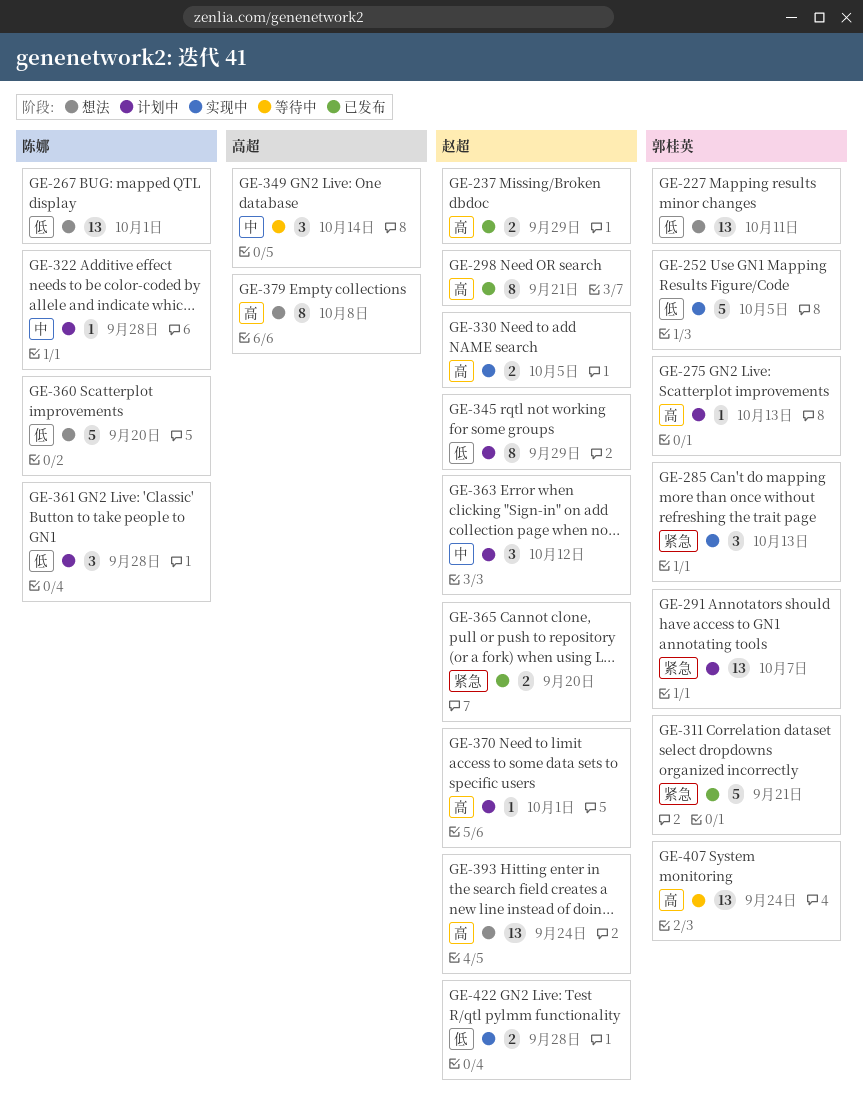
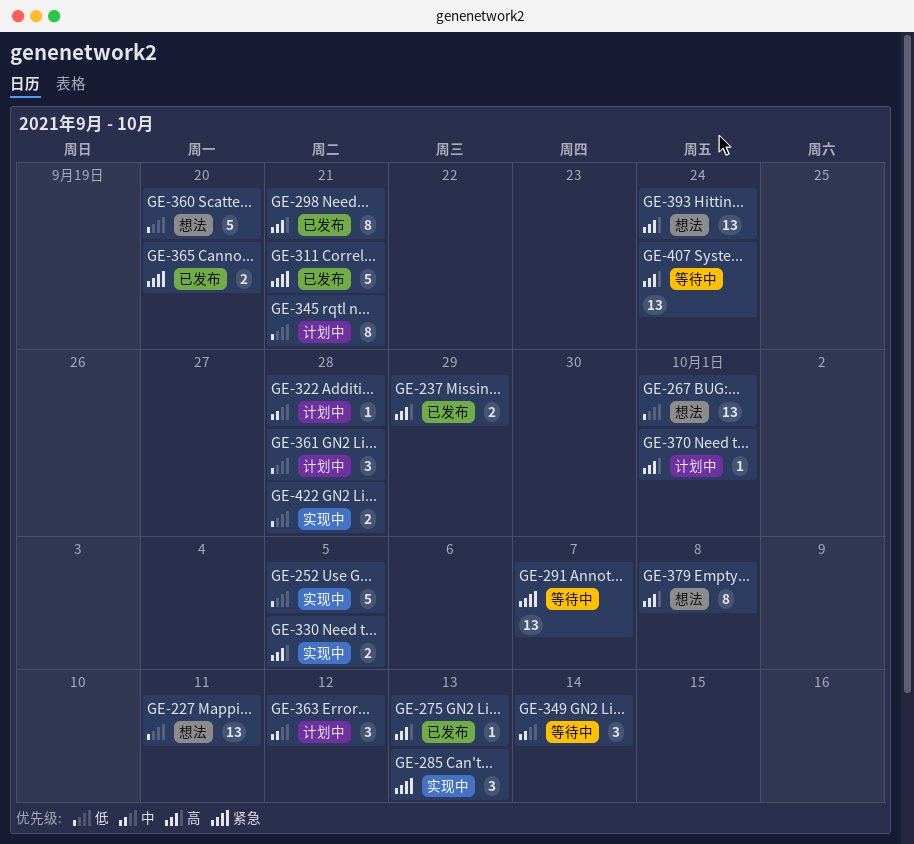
GE-275, status: 计划中 -> 已发布
GE-291, status: 计划中 -> 等待中
GE-345, due: Sep 29 -> Sep 21

